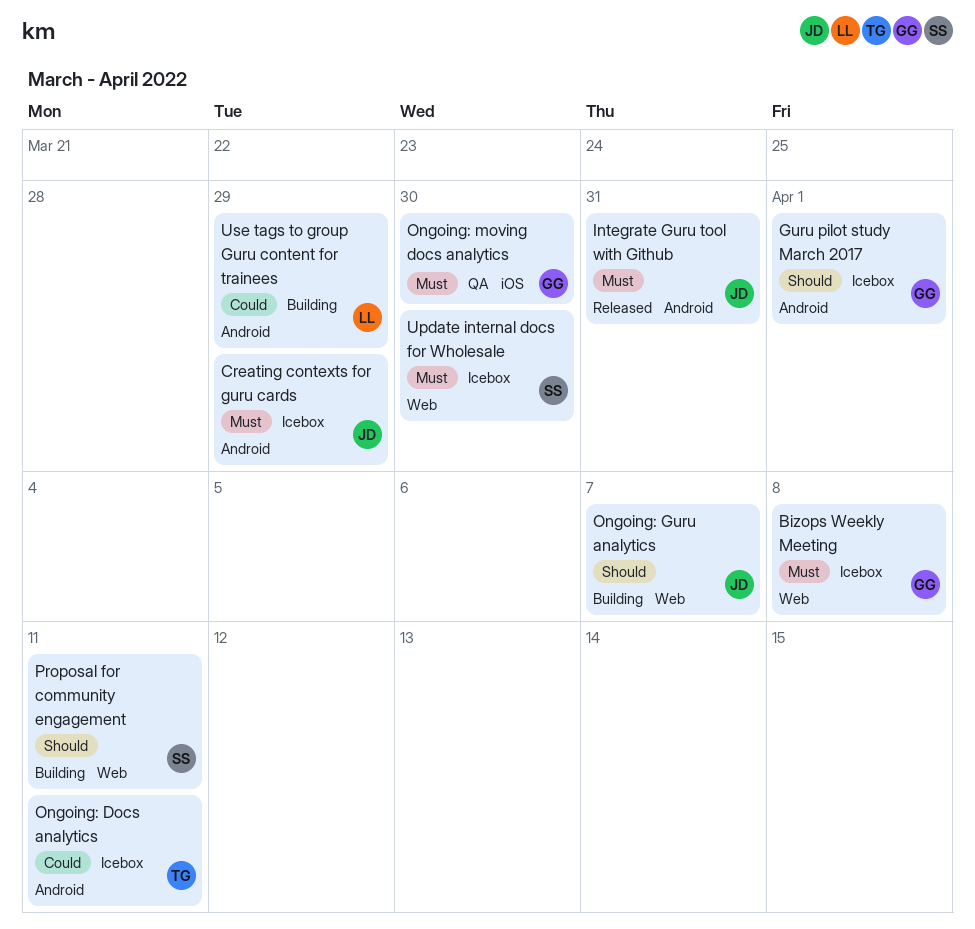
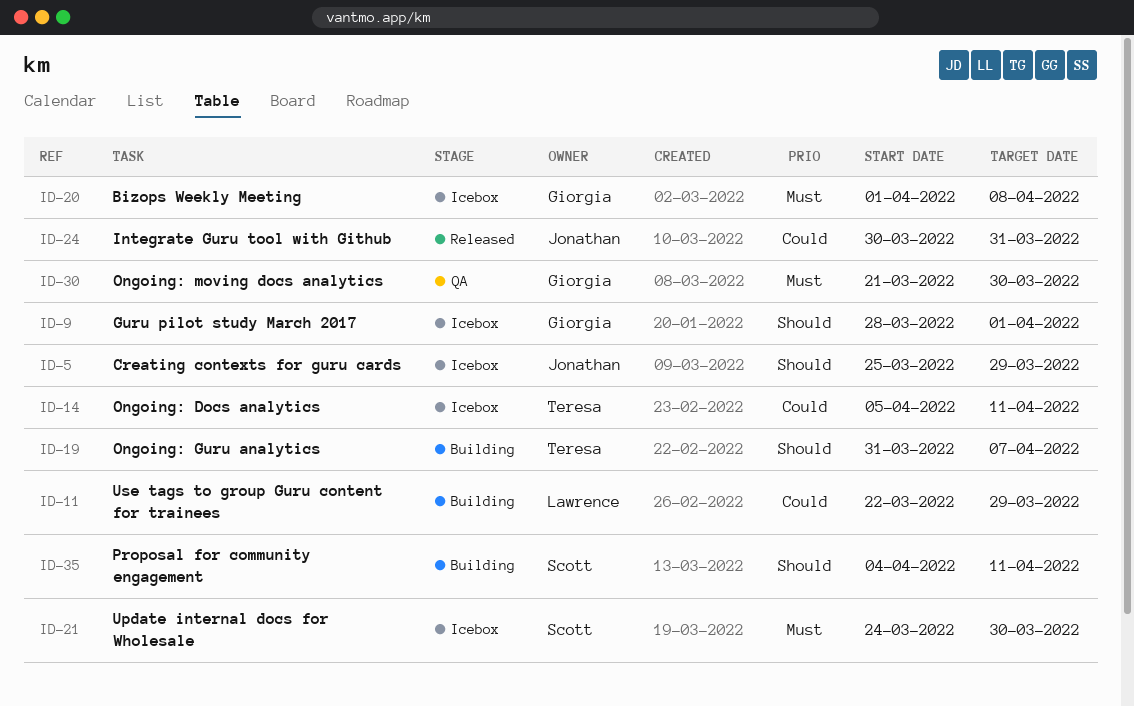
Creating contexts for guru cards, priority: Must -> Should
Integrate Guru tool with Github, priority: Must -> Could
Ongoing: Guru analytics, owner: Jonathan -> Teresa

